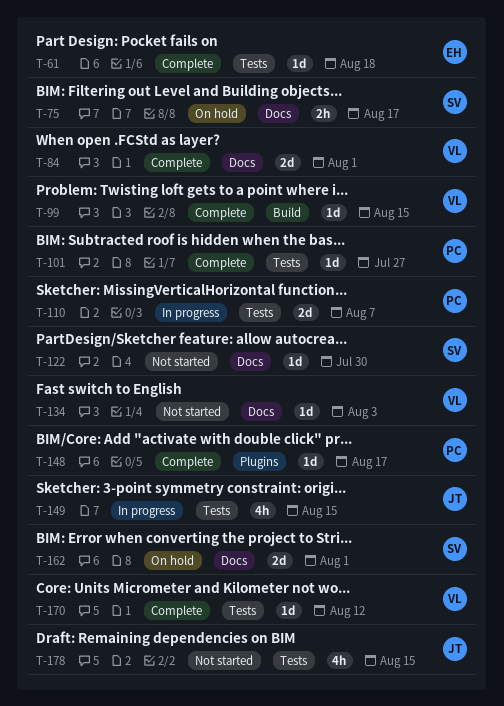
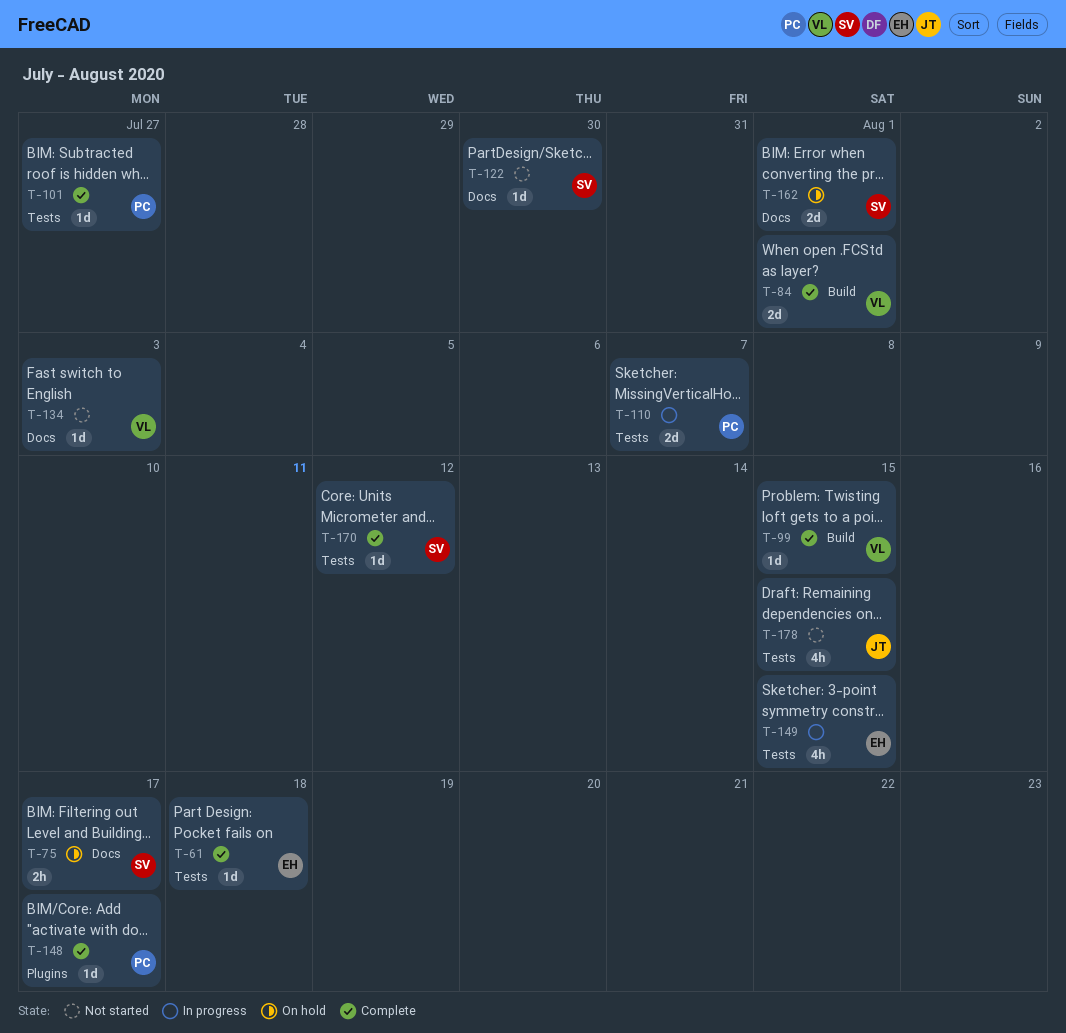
T-84, label: Docs -> Build
T-149, owner: JT -> EH
T-170, owner: VL -> SV

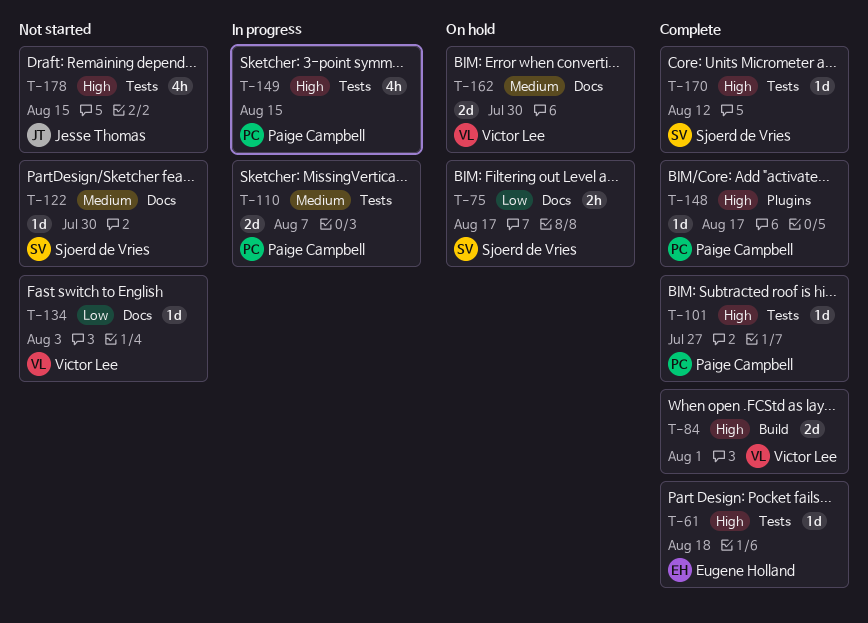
T-99: present -> none
T-149, owner: Eugene Holland -> Paige Campbell
T-162, owner: Sjoerd de Vries -> Victor Lee
T-162, due: Aug 1 -> Jul 30

